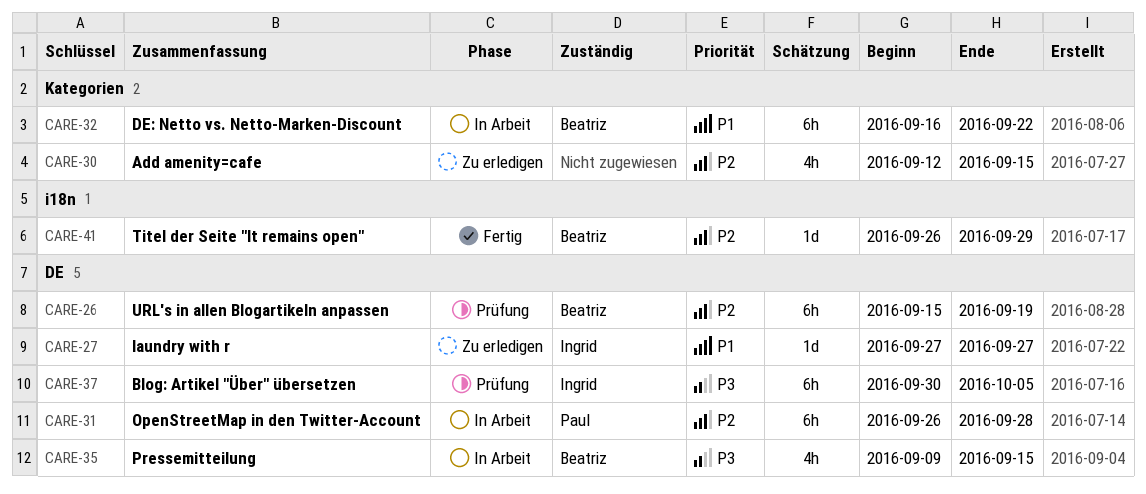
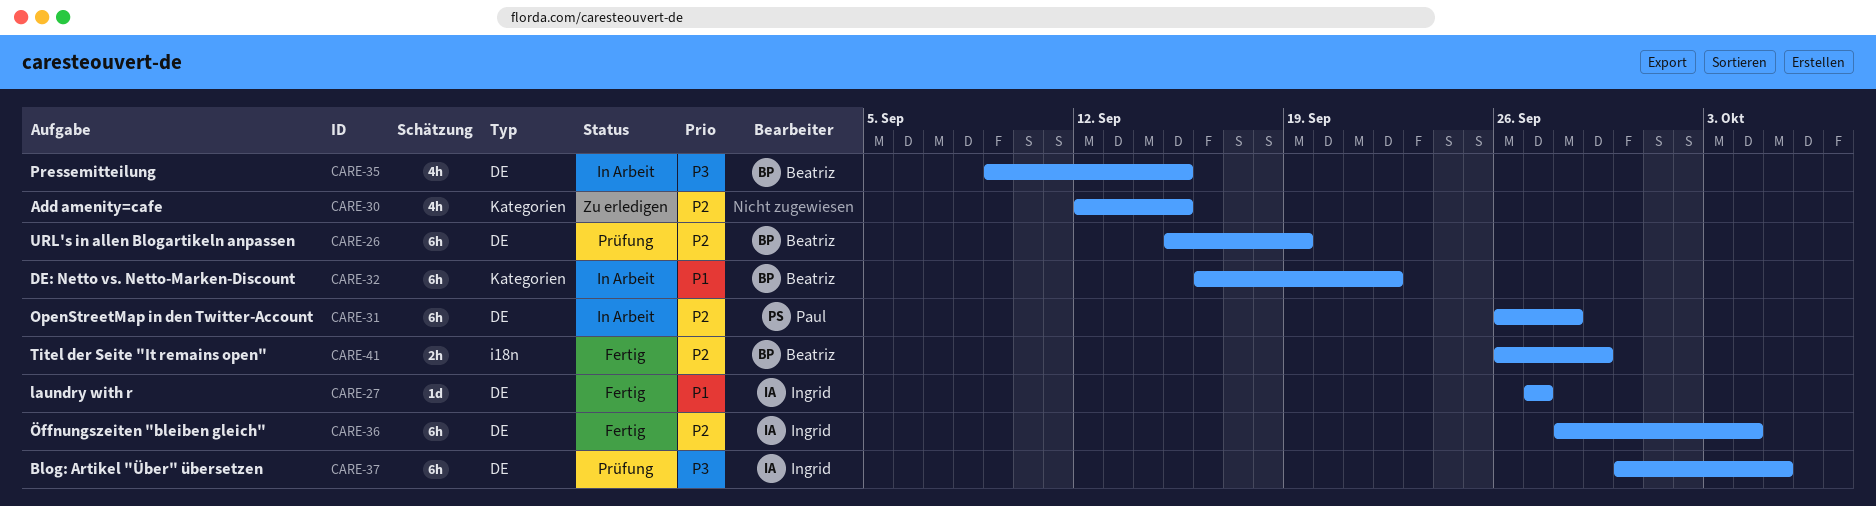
CARE-27, status: Zu erledigen -> Fertig
CARE-36: none -> present
CARE-41, estimate: 1d -> 2h

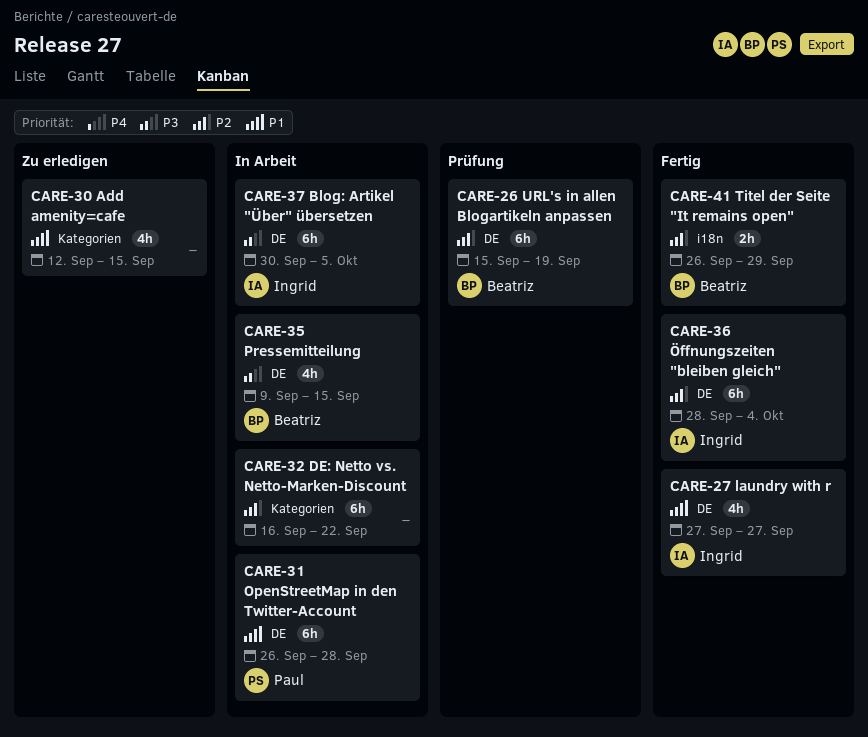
CARE-27, estimate: 1d -> 4h
CARE-30, priority: P2 -> P1
CARE-31, priority: P2 -> P1
CARE-32, owner: Beatriz -> none
CARE-32, priority: P1 -> P2
CARE-37, status: Prüfung -> In Arbeit

